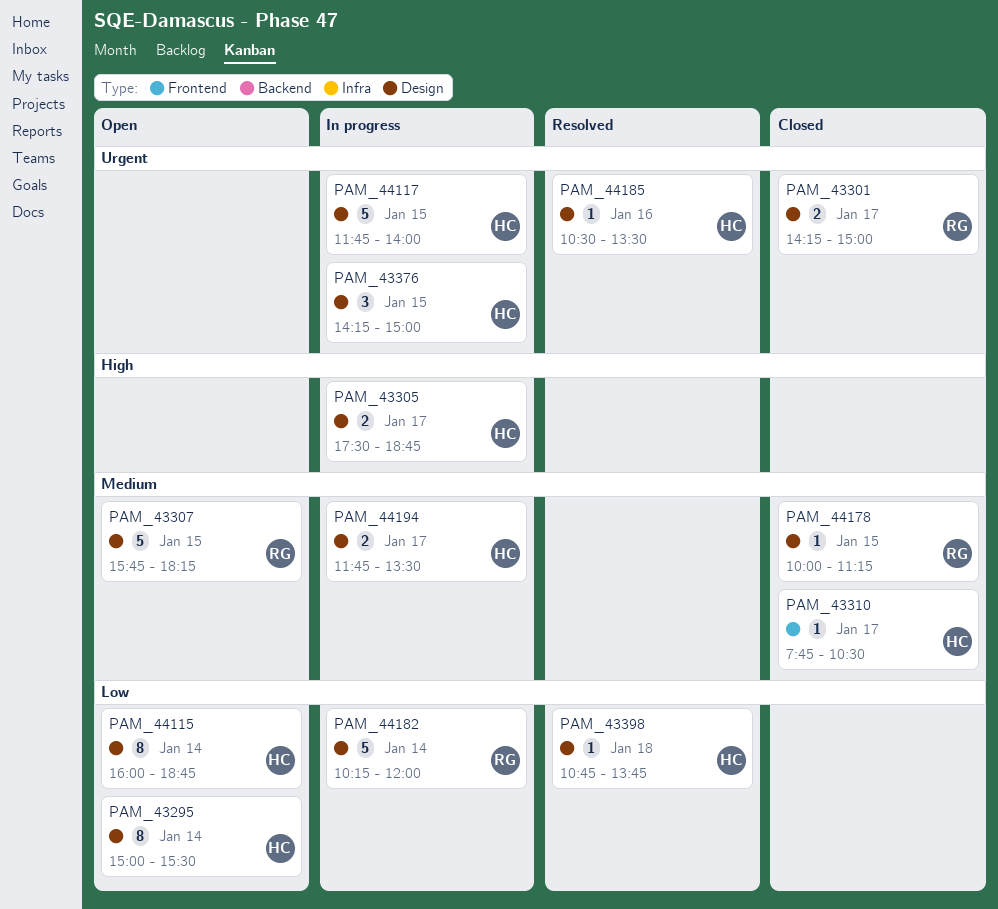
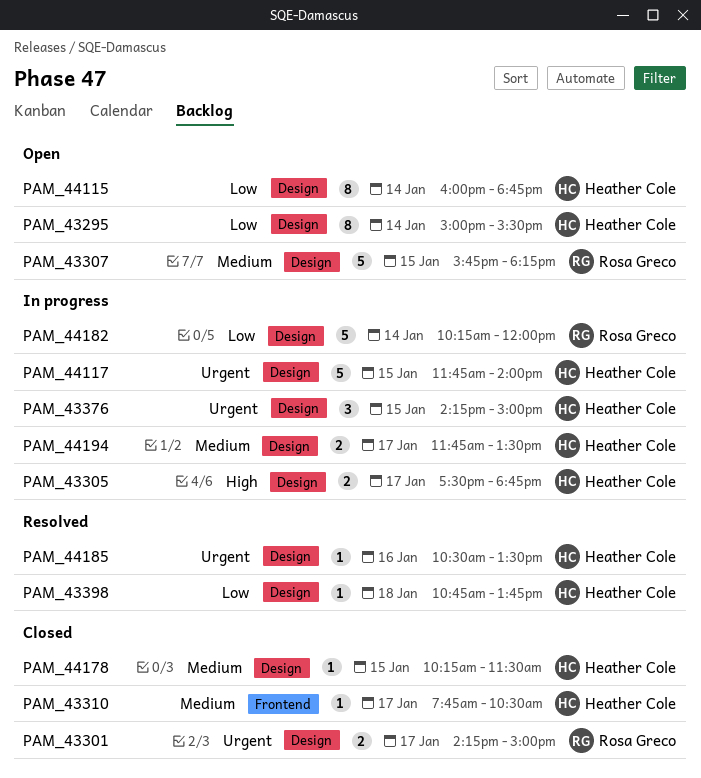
PAM_44178, owner: Rosa Greco -> Heather Cole
PAM_44178, begins: 10:00 -> 10:15
PAM_44178, ends: 11:15 -> 11:30

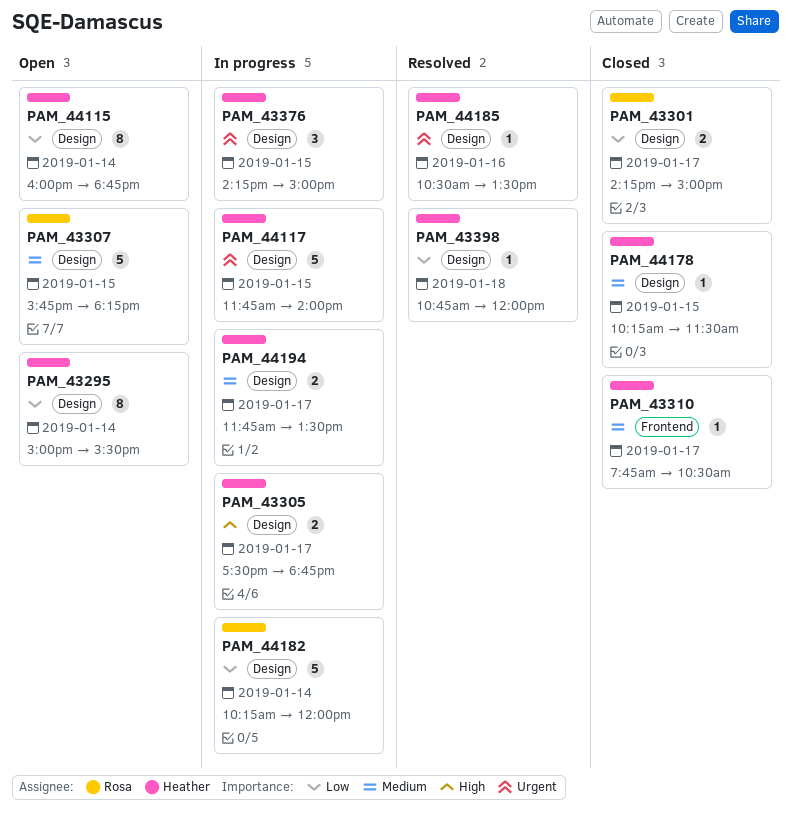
PAM_43301, priority: Urgent -> Low
PAM_43398, ends: 13:45 -> 12:00

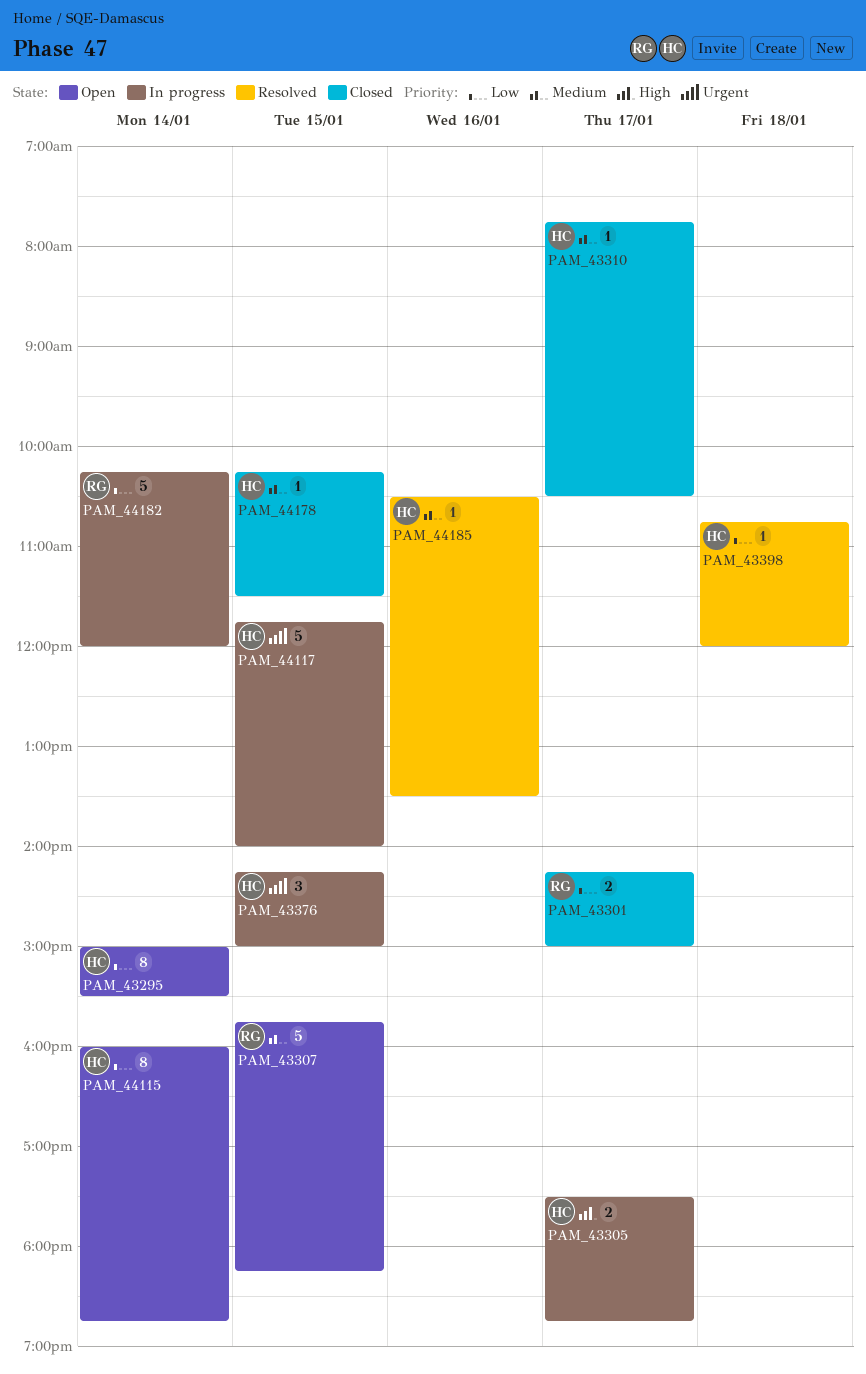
PAM_44185, priority: Urgent -> Medium
PAM_44194: present -> none

